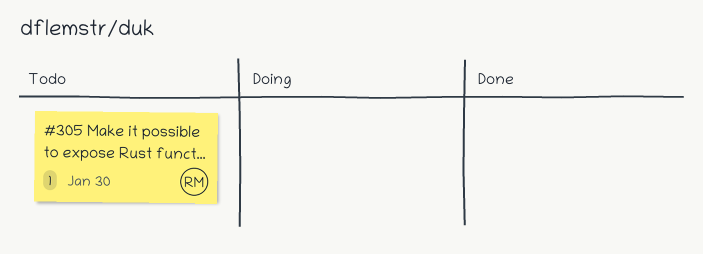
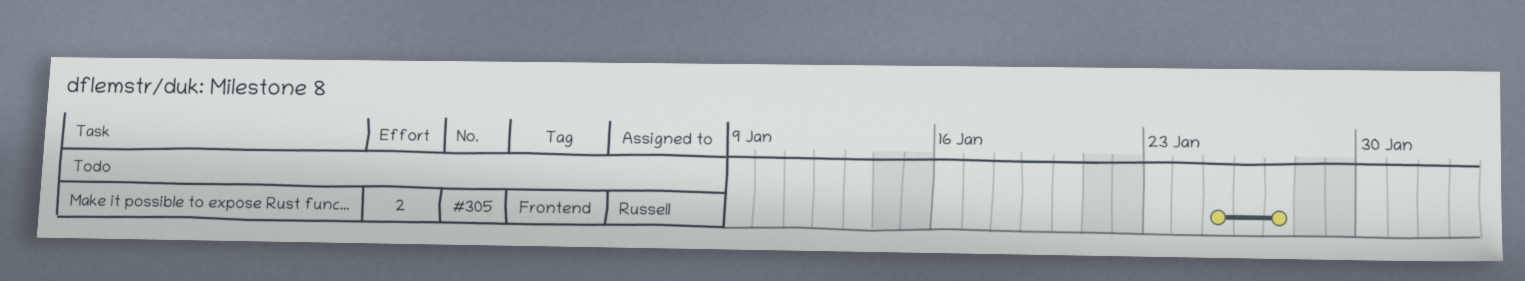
#305, estimate: 1 -> 2
#305, due: Jan 30 -> Jan 27

